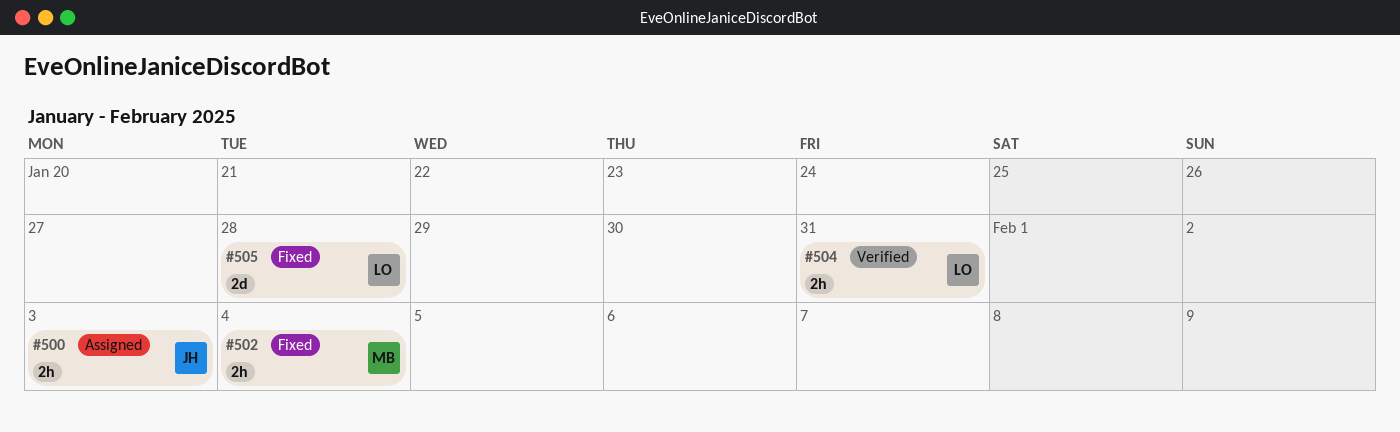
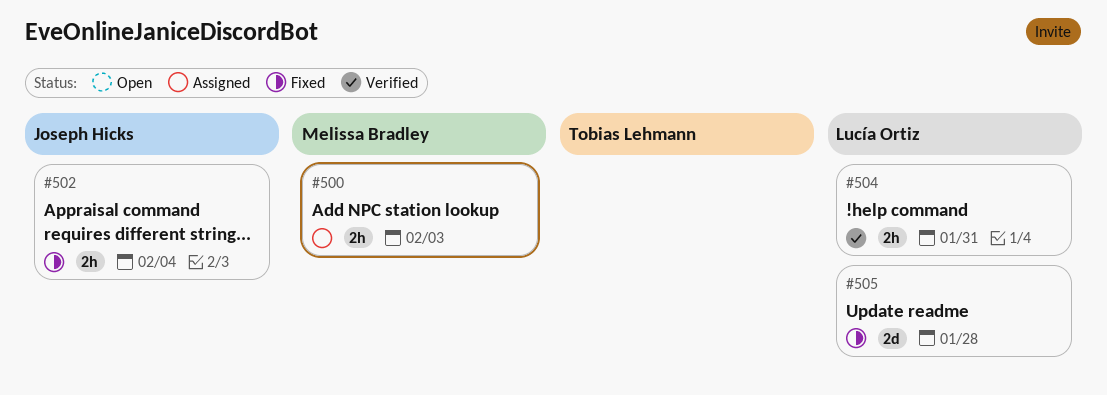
#500, owner: Joseph Hicks -> Melissa Bradley
#502, owner: Melissa Bradley -> Joseph Hicks

